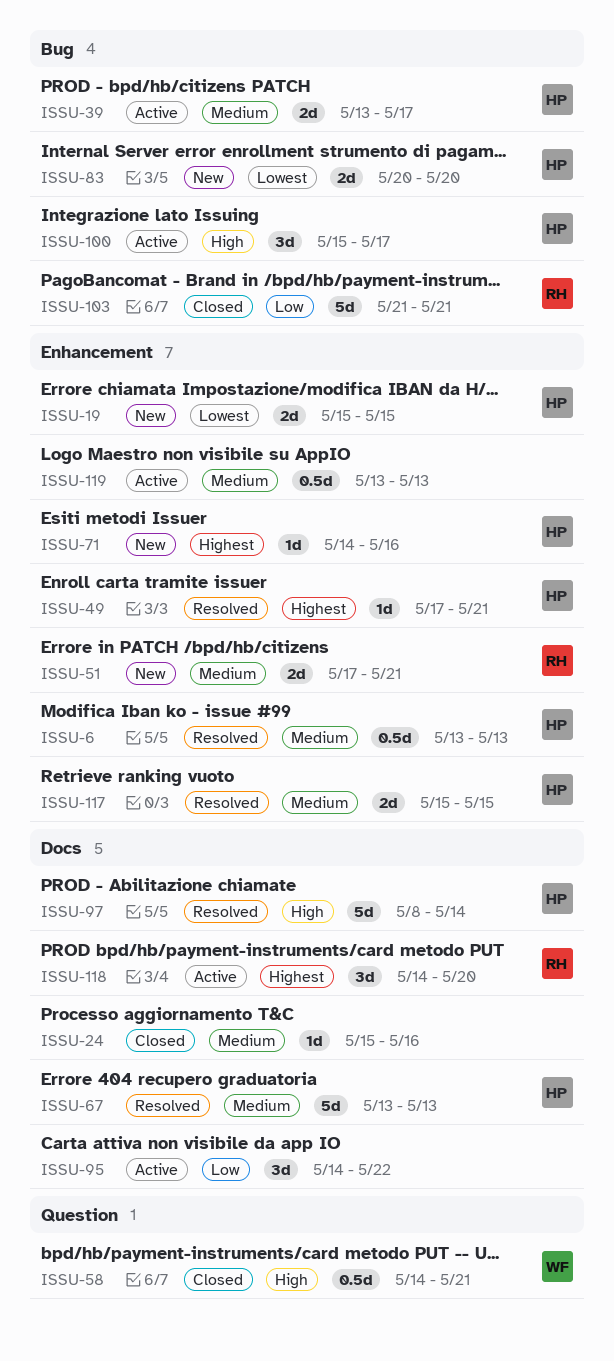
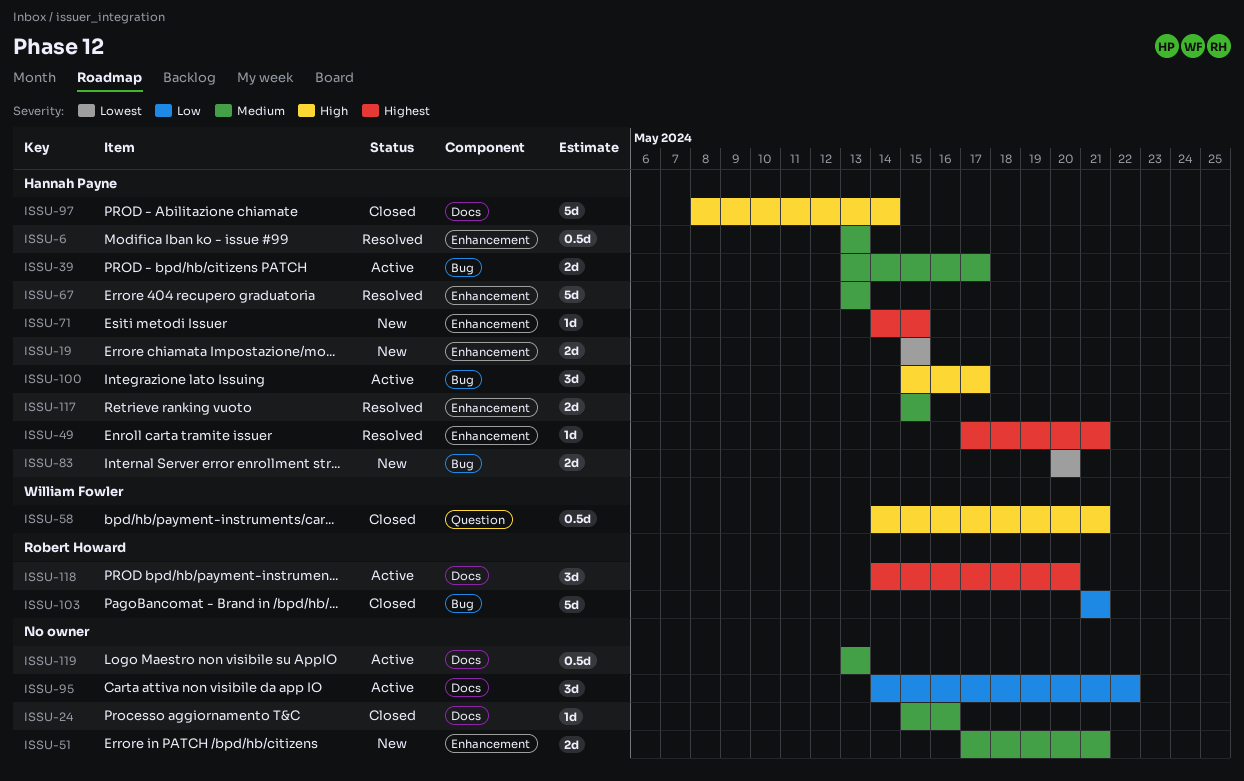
ISSU-51, owner: Robert Howard -> none
ISSU-67, label: Docs -> Enhancement
ISSU-71, due: May 16 -> May 15
ISSU-97, status: Resolved -> Closed
ISSU-119, label: Enhancement -> Docs

